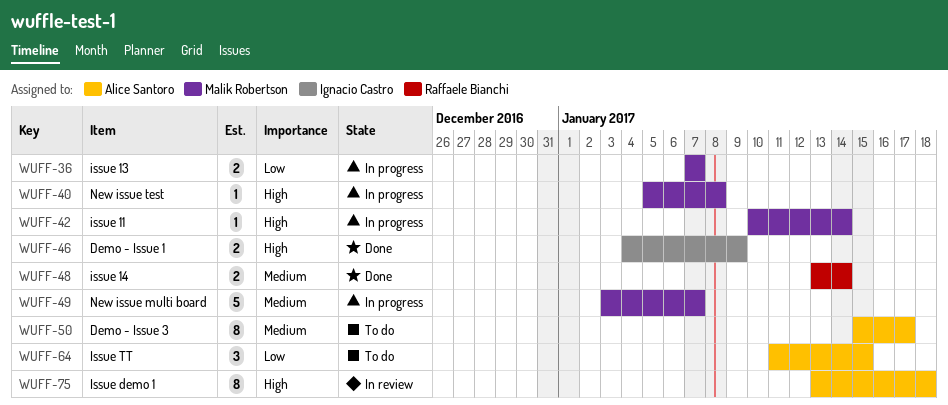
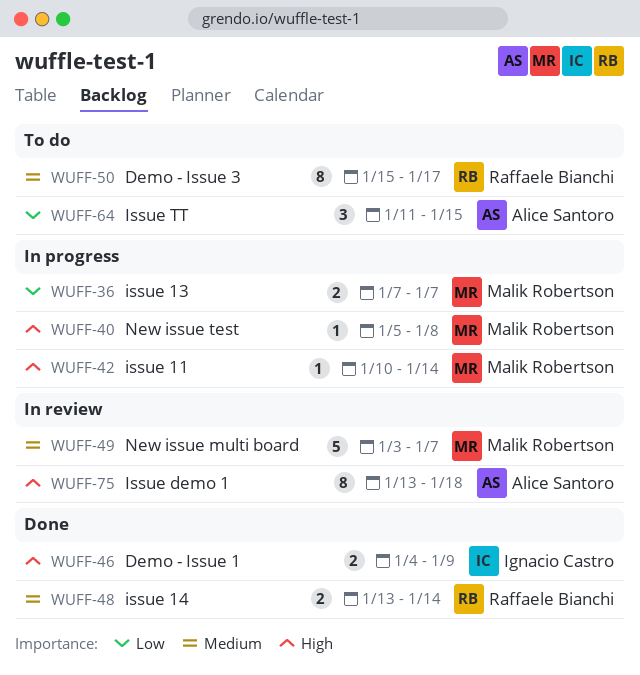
WUFF-49, status: In progress -> In review
WUFF-50, owner: Alice Santoro -> Raffaele Bianchi

